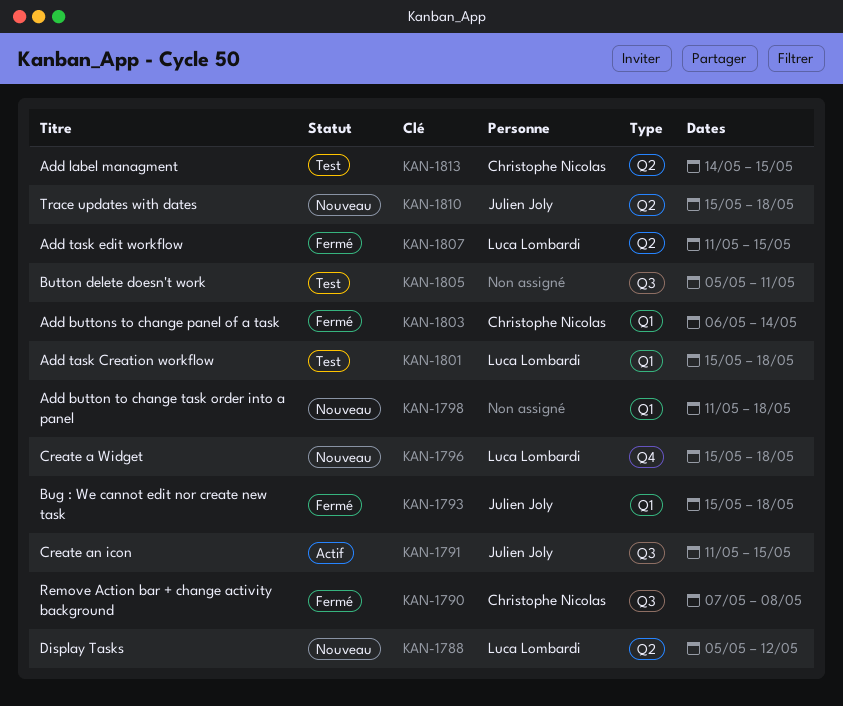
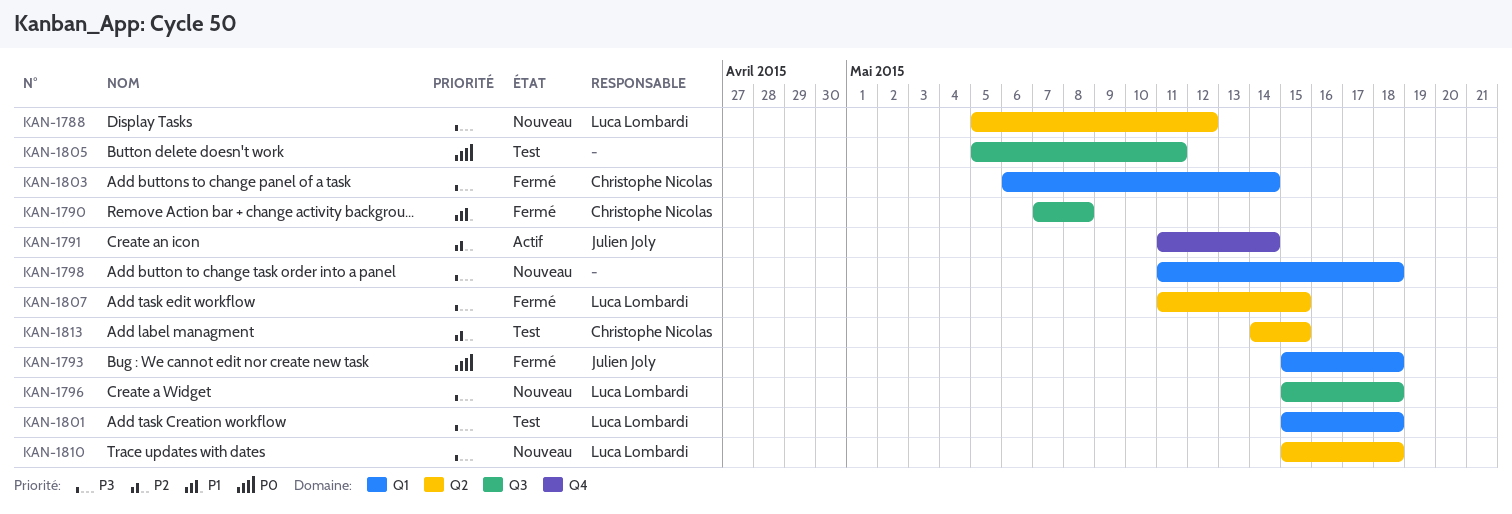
KAN-1791, label: Q3 -> Q4
KAN-1791, due: May 15 -> May 14
KAN-1796, label: Q4 -> Q3
KAN-1810, owner: Julien Joly -> Luca Lombardi

